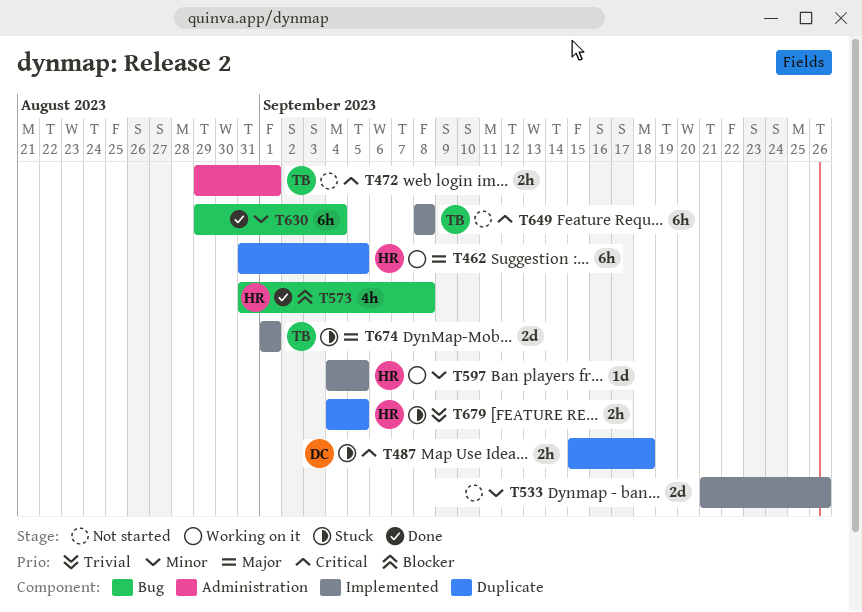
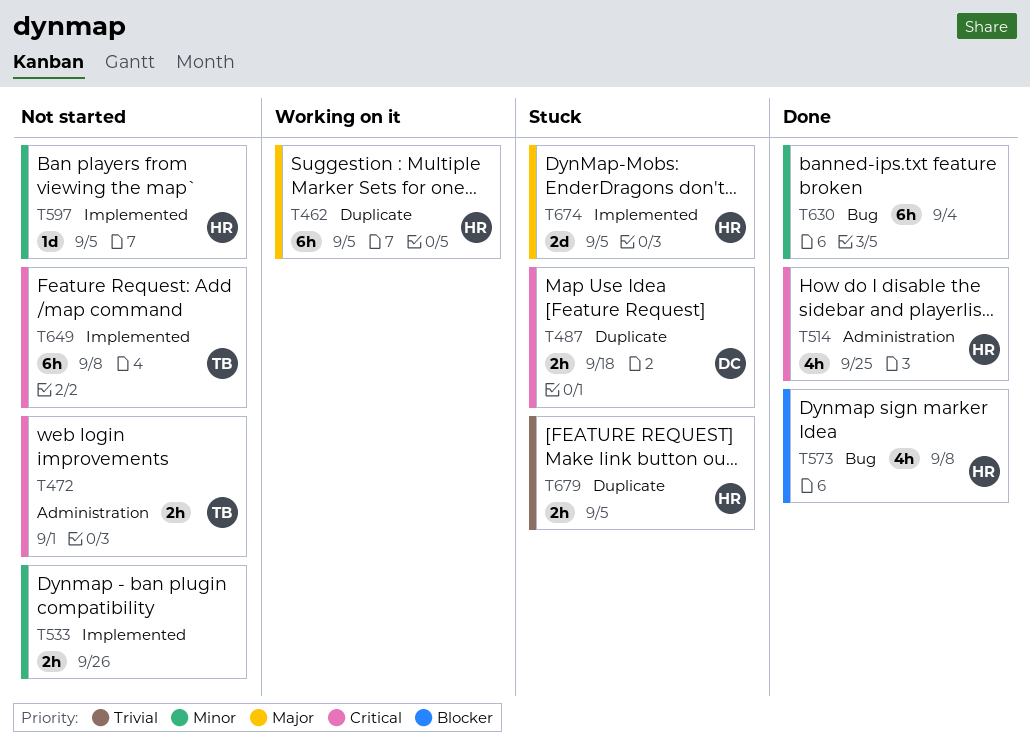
T514: none -> present
T533, estimate: 2d -> 2h
T597, status: Working on it -> Not started
T674, owner: TB -> HR
T674, due: Sep 1 -> Sep 5

